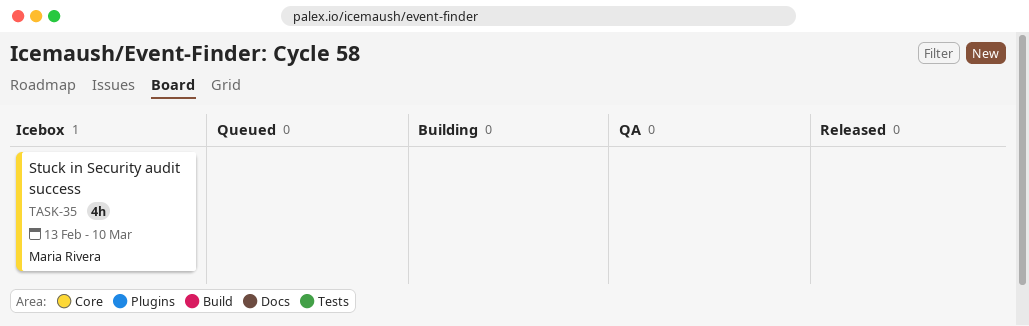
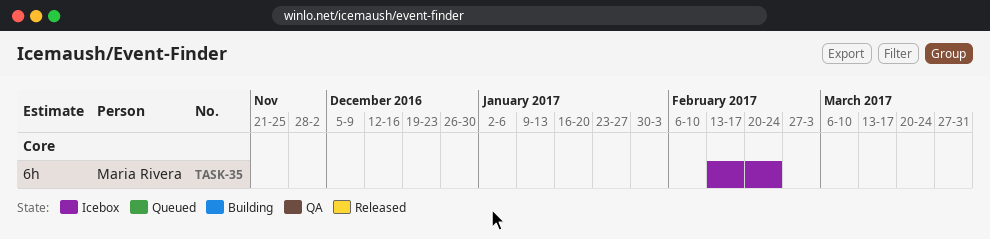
TASK-35, estimate: 4h -> 6h
TASK-35, due: Mar 10 -> Feb 24

